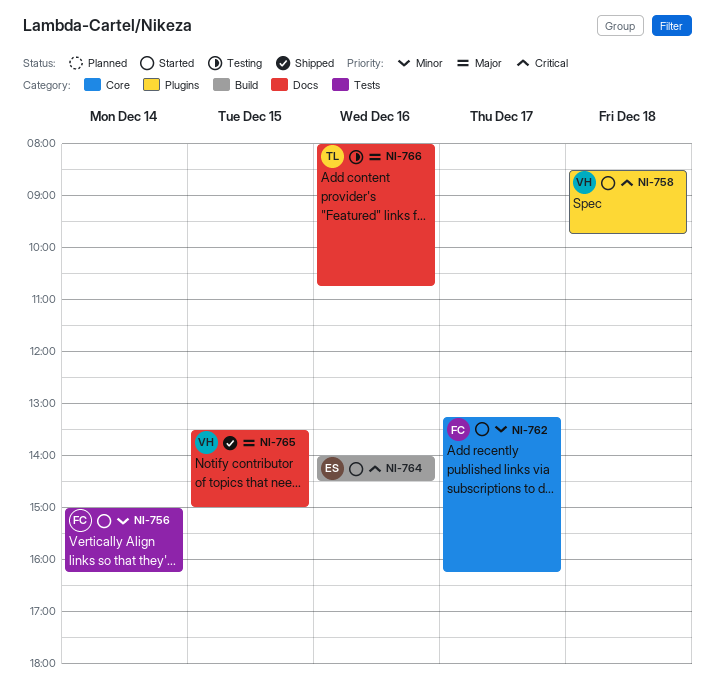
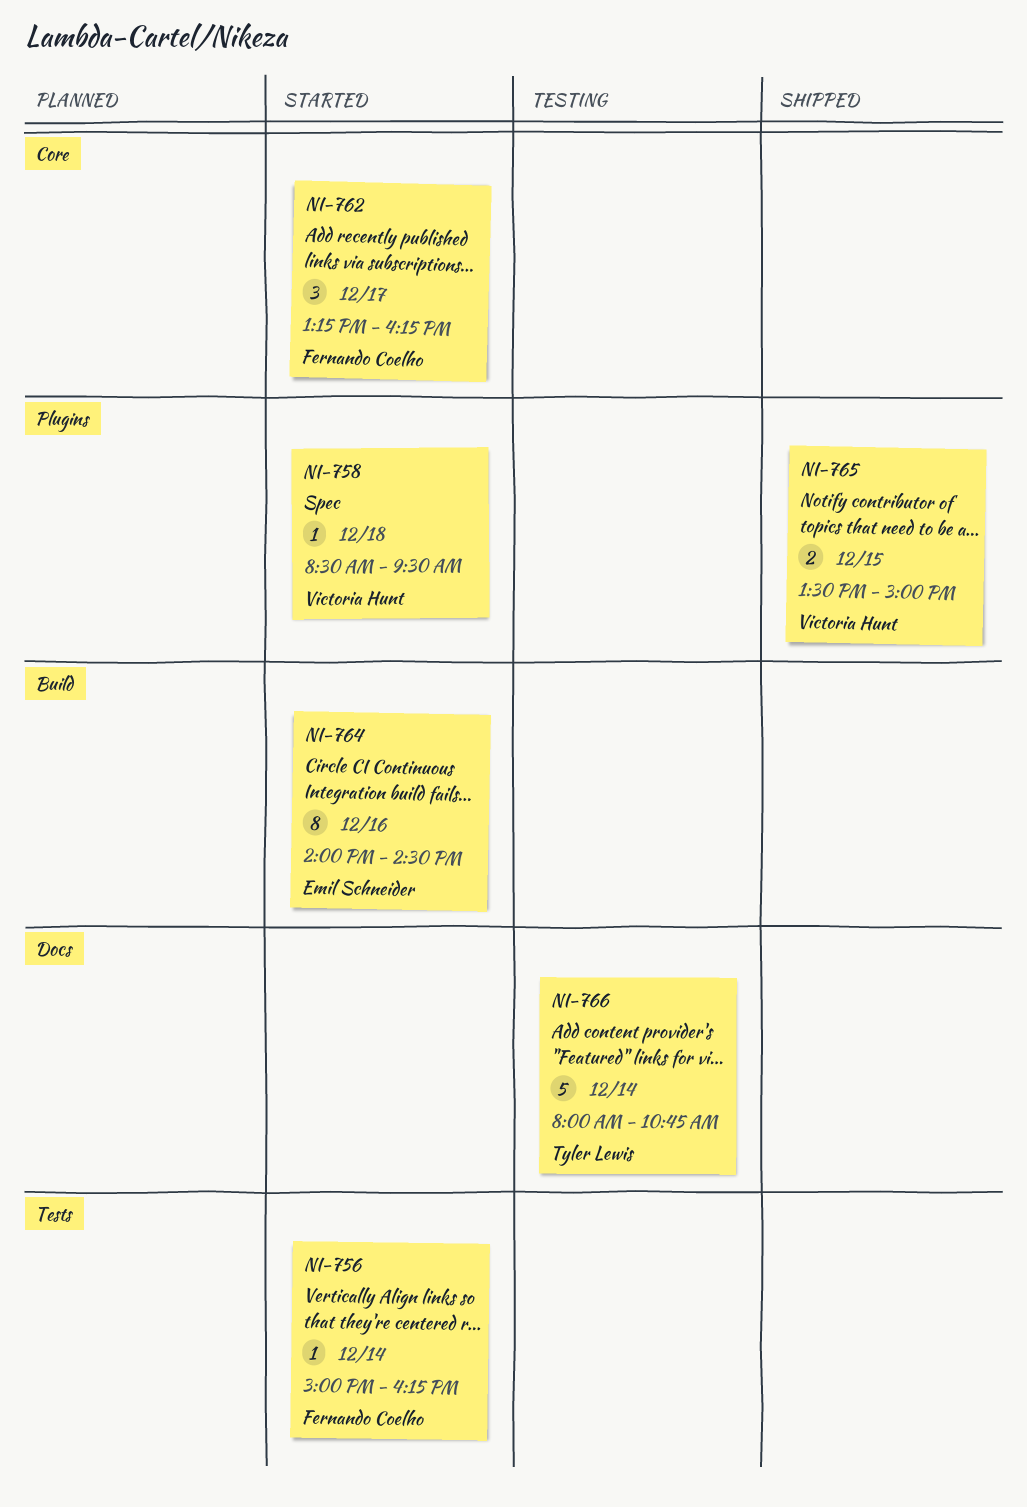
NI-758, ends: 09:45 -> 09:30
NI-765, label: Docs -> Plugins
NI-766, day: Dec 16 -> Dec 14

